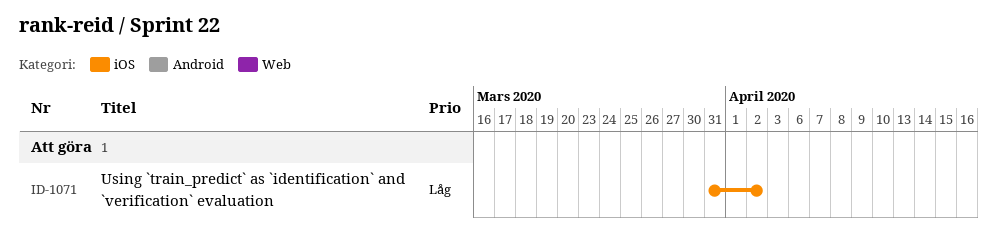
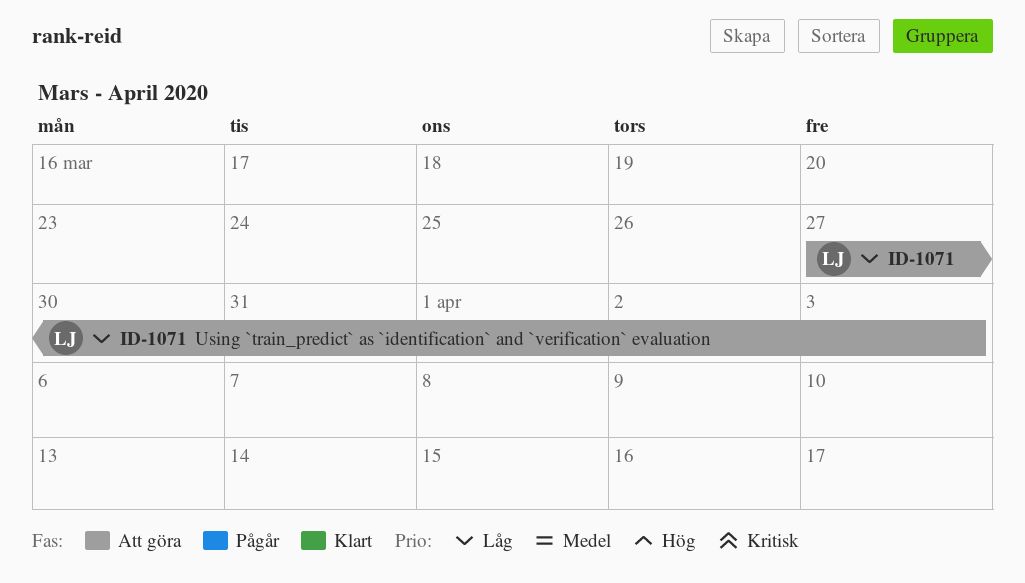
ID-1071, start: Mar 31 -> Mar 27
ID-1071, due: Apr 2 -> Apr 3

